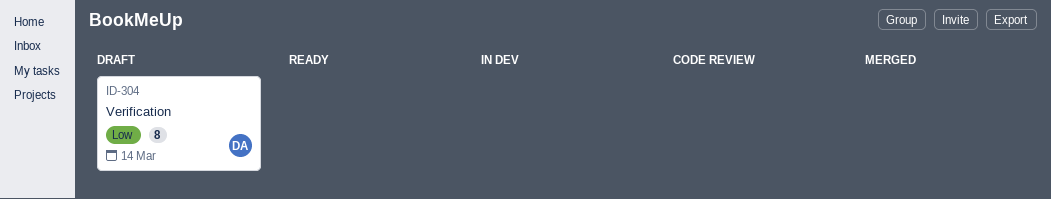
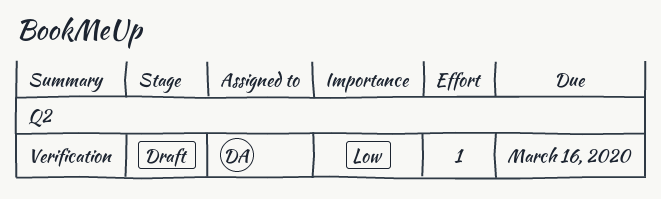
Verification, estimate: 8 -> 1
Verification, due: Mar 14 -> Mar 16

